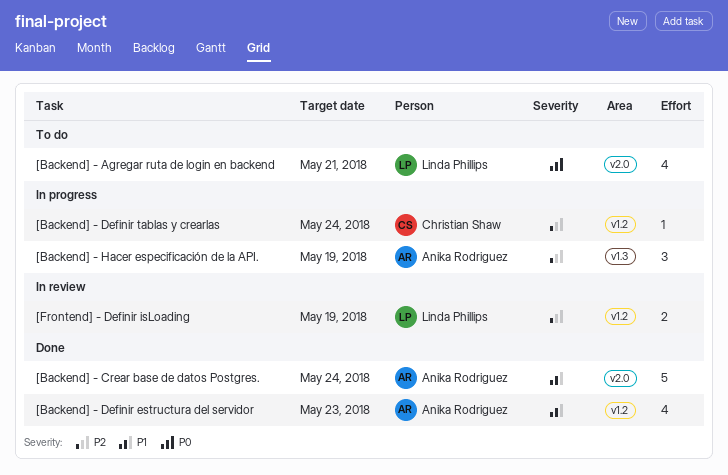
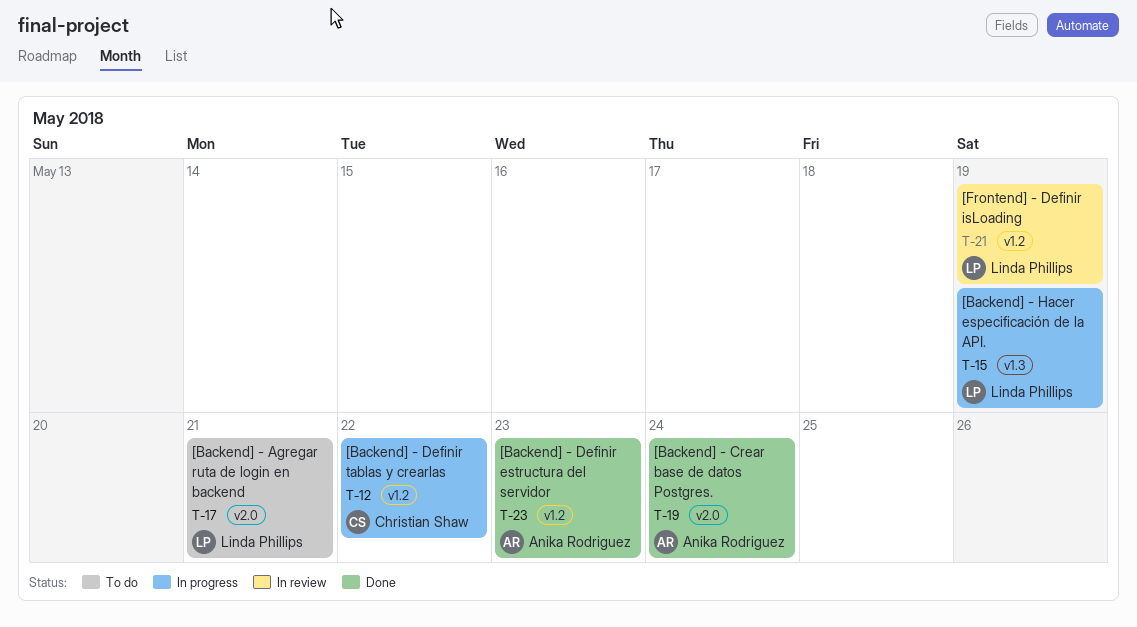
[Backend] - Definir tablas y crearlas, due: May 24 -> May 22
[Backend] - Hacer especificación de la API., owner: Anika Rodriguez -> Linda Phillips

